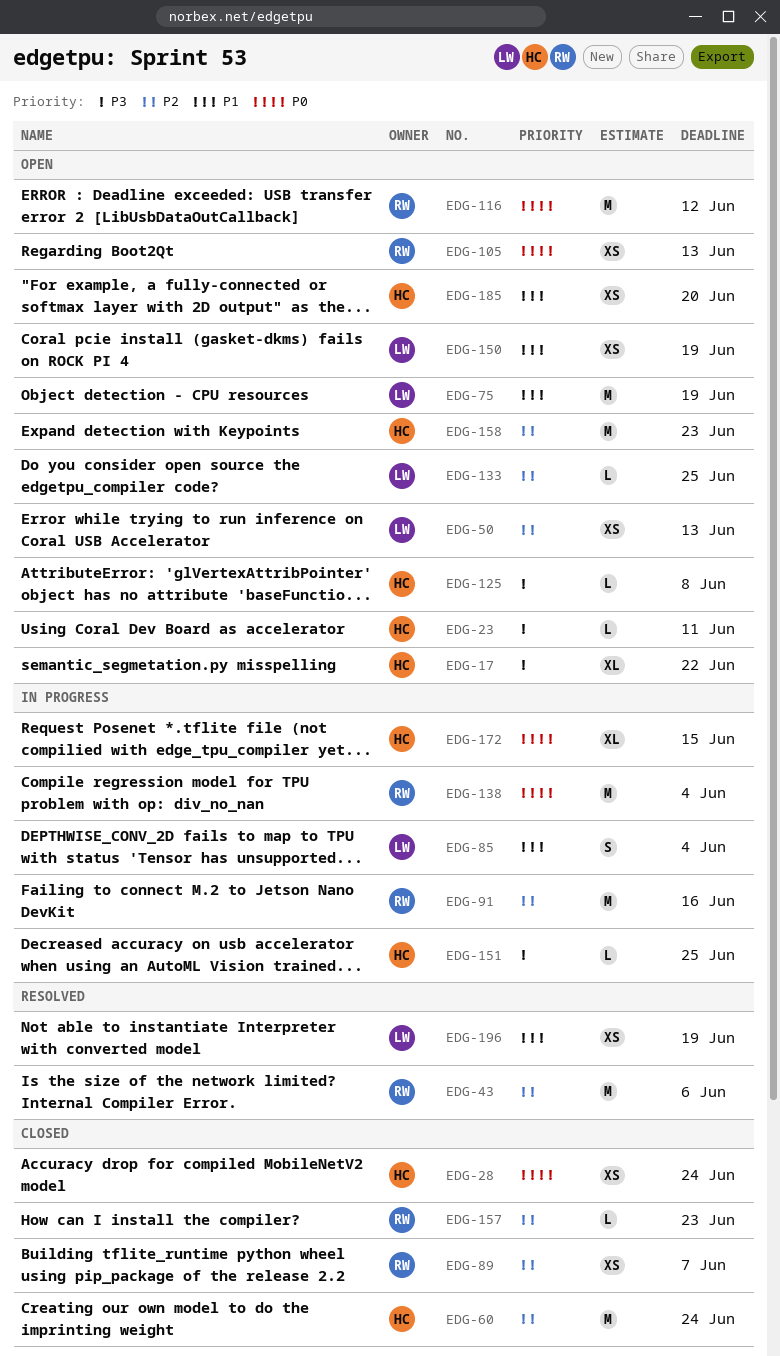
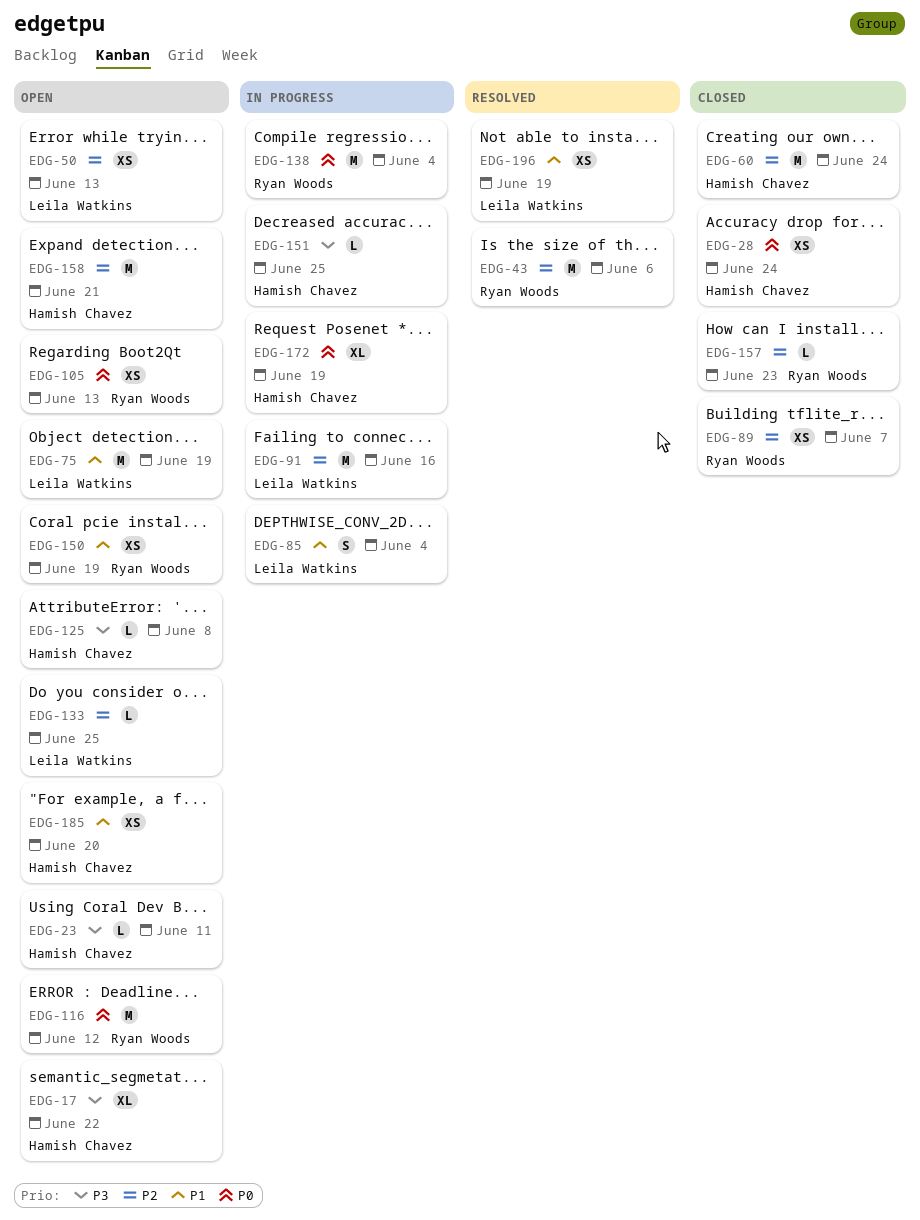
EDG-91, owner: Ryan Woods -> Leila Watkins
EDG-150, owner: Leila Watkins -> Ryan Woods
EDG-158, due: Jun 23 -> Jun 21
EDG-172, due: Jun 15 -> Jun 19

